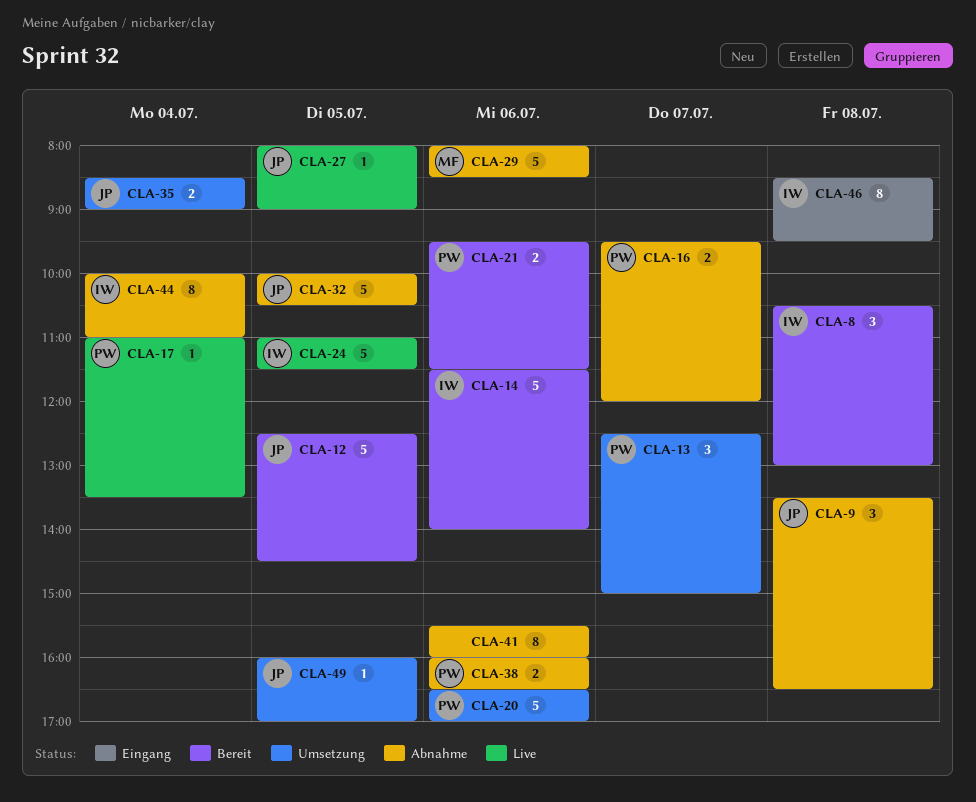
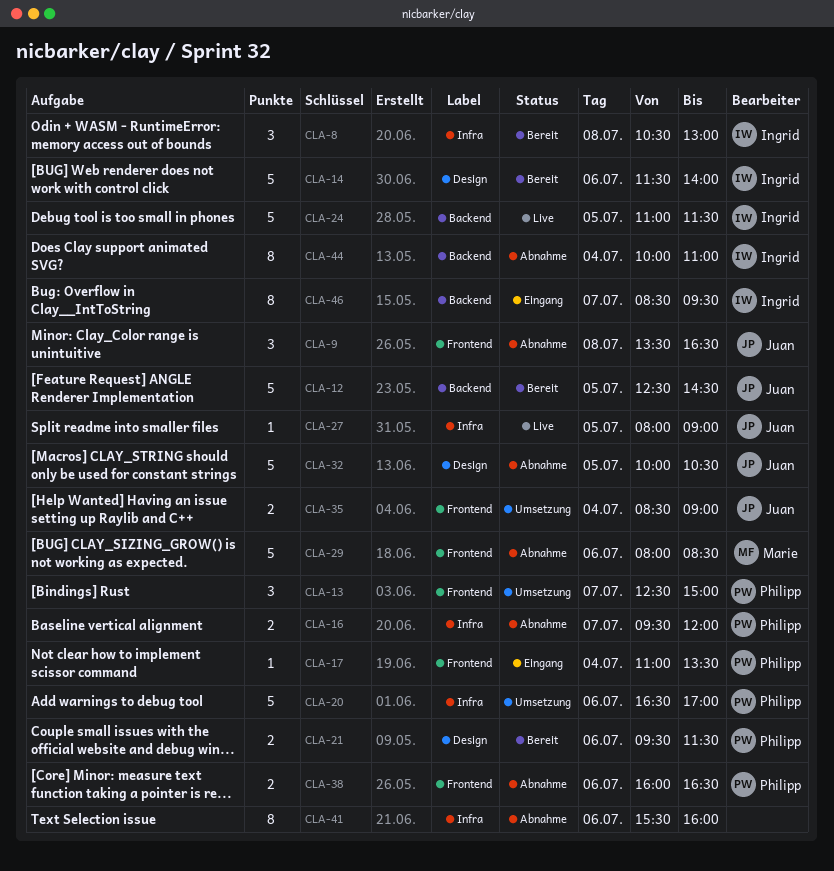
CLA-17, status: Live -> Eingang
CLA-46, day: Jul 8 -> Jul 7
CLA-49: present -> none

